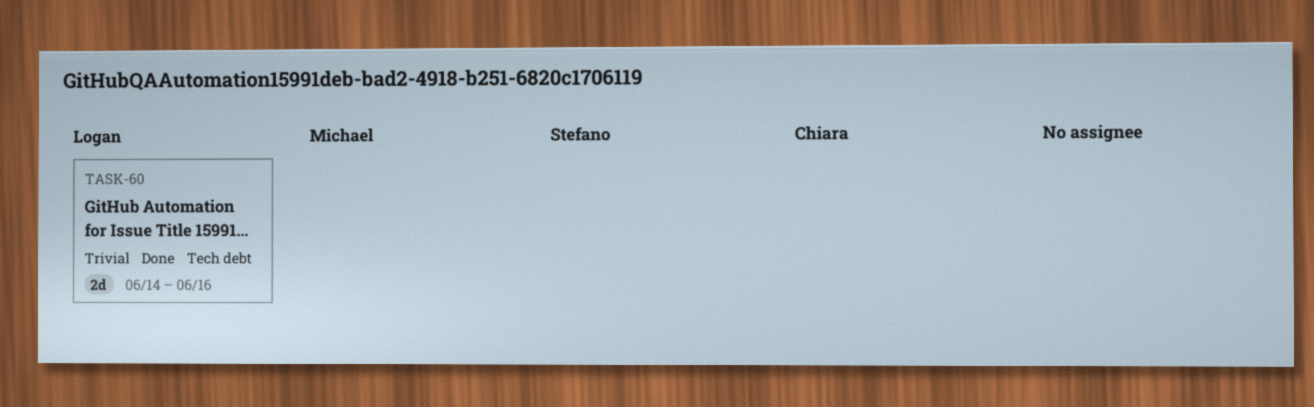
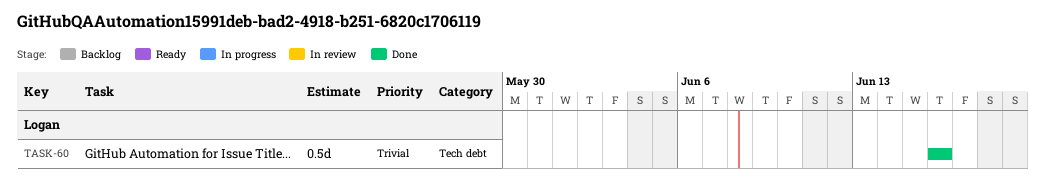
TASK-60, estimate: 2d -> 0.5d
TASK-60, start: Jun 14 -> Jun 16

